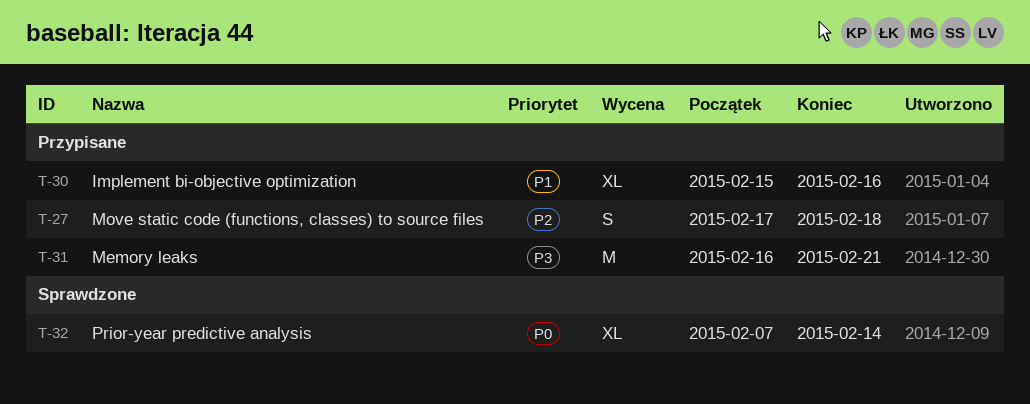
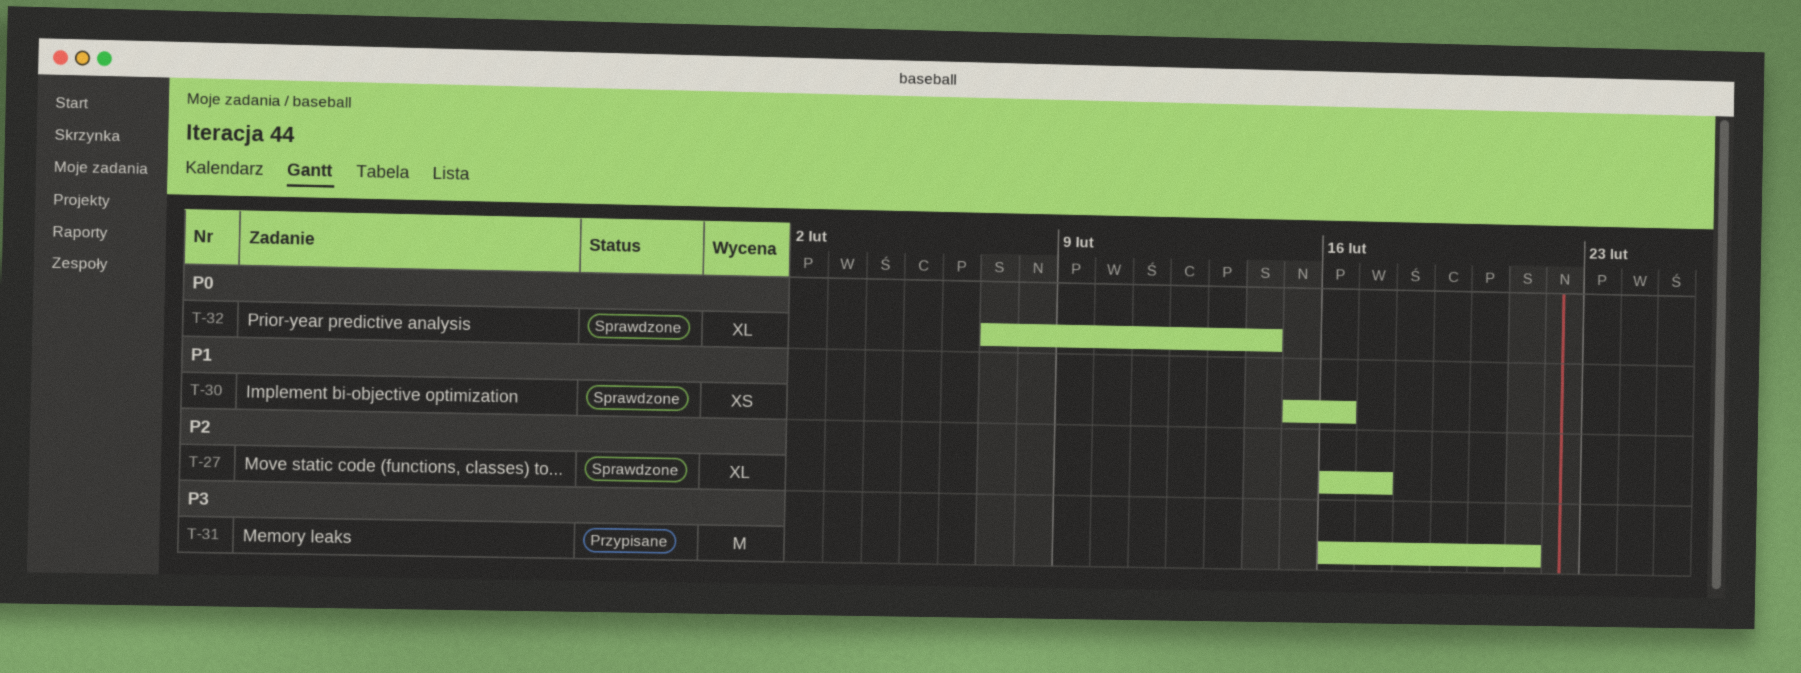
T-27, status: Przypisane -> Sprawdzone
T-27, estimate: S -> XL
T-27, start: Feb 17 -> Feb 16
T-27, due: Feb 18 -> Feb 17
T-30, status: Przypisane -> Sprawdzone
T-30, estimate: XL -> XS

